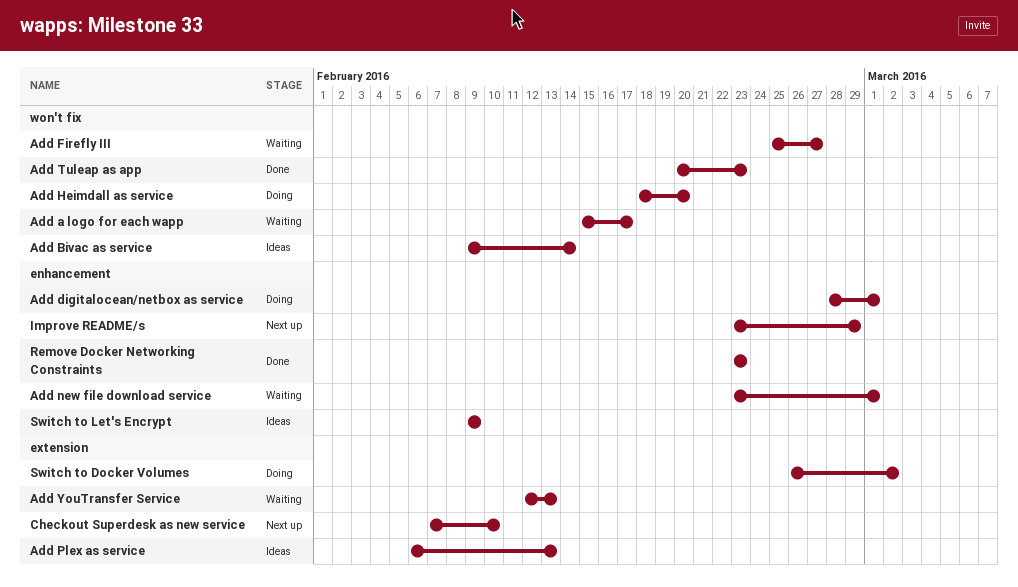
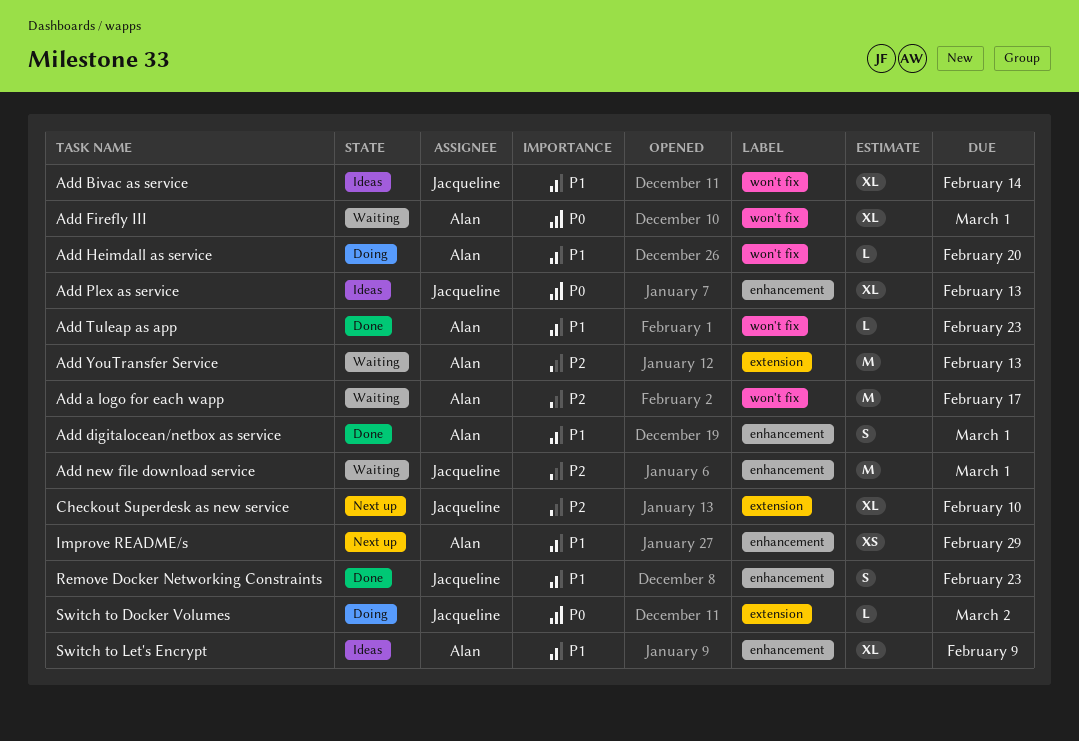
Add digitalocean/netbox as service, status: Doing -> Done
Add Firefly III, due: Feb 27 -> Mar 1
Add Plex as service, label: extension -> enhancement

